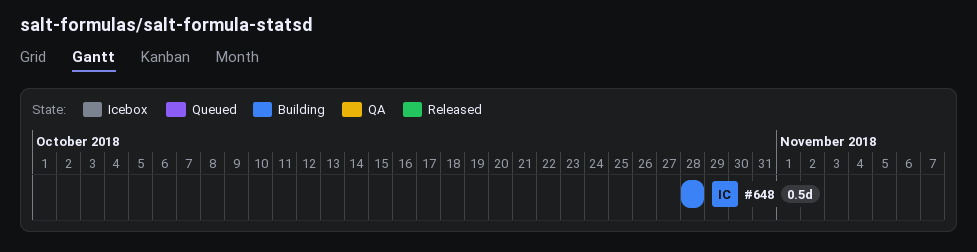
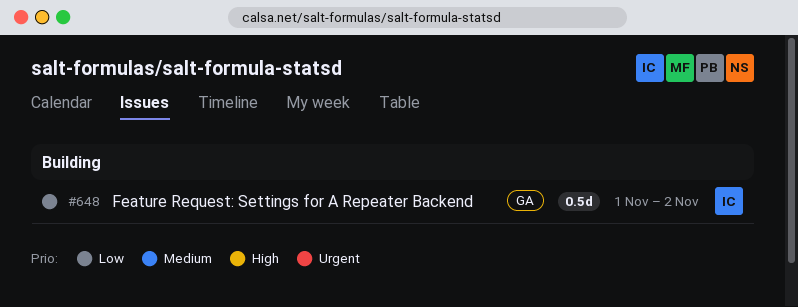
#648, start: Oct 28 -> Nov 1
#648, due: Oct 28 -> Nov 2

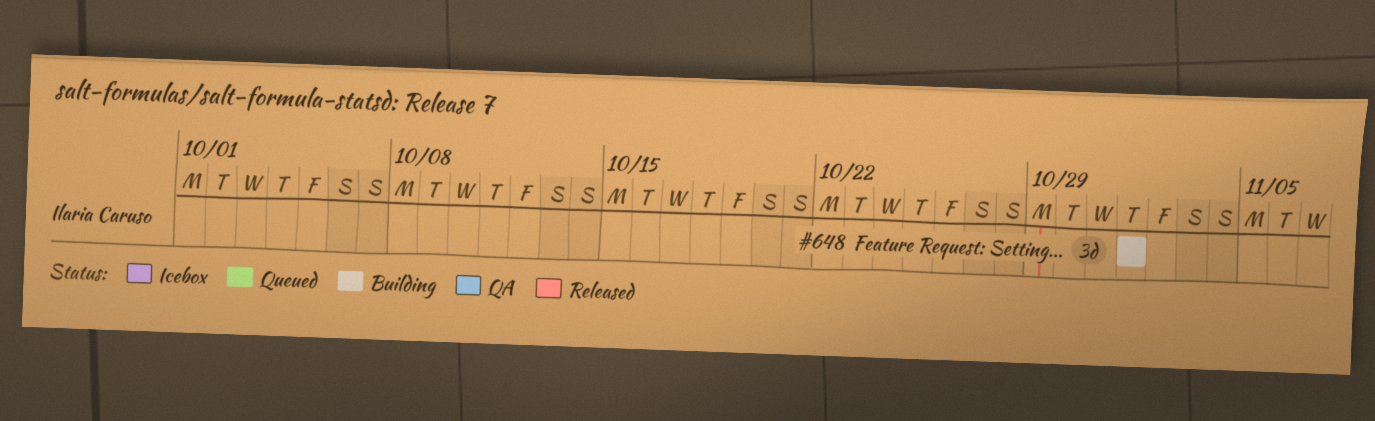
#648, estimate: 0.5d -> 3d
#648, due: Nov 2 -> Nov 1

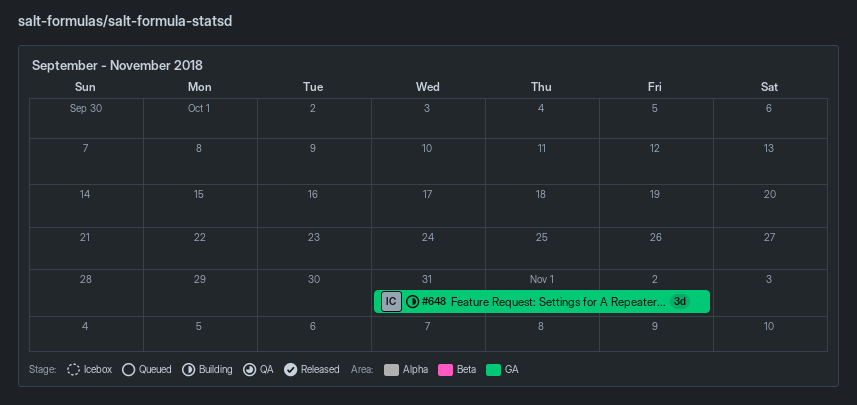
#648, start: Nov 1 -> Oct 31
#648, due: Nov 1 -> Nov 2

